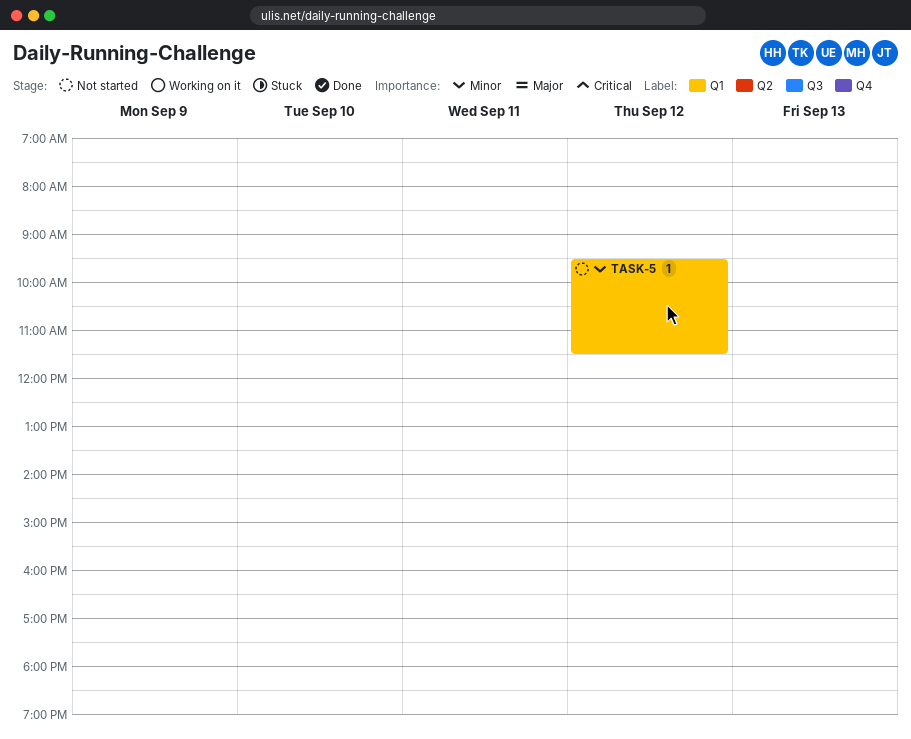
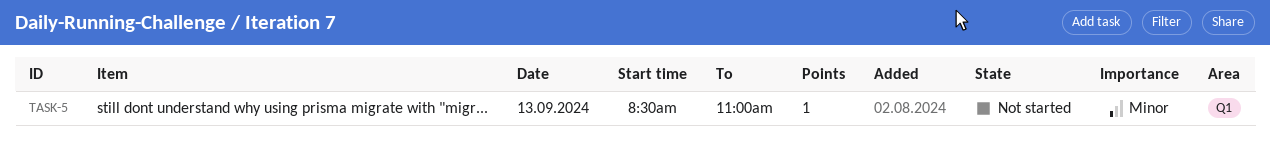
TASK-5, day: Sep 12 -> Sep 13
TASK-5, begins: 09:30 -> 08:30
TASK-5, ends: 11:30 -> 11:00

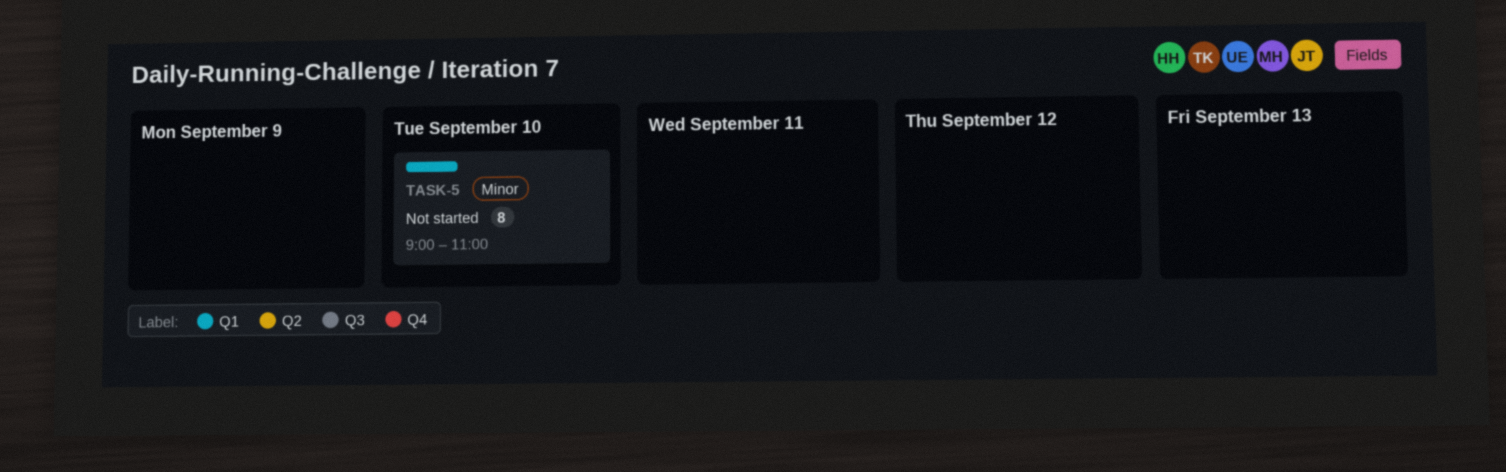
TASK-5, estimate: 1 -> 8
TASK-5, day: Sep 13 -> Sep 10
TASK-5, begins: 08:30 -> 09:00

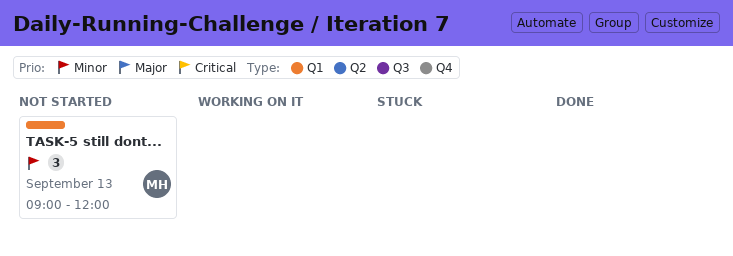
TASK-5, estimate: 8 -> 3
TASK-5, day: Sep 10 -> Sep 13
TASK-5, ends: 11:00 -> 12:00

